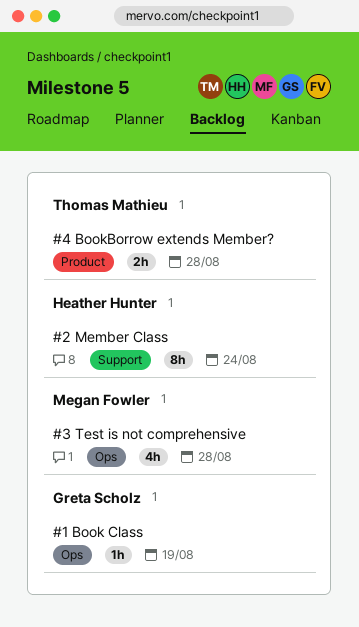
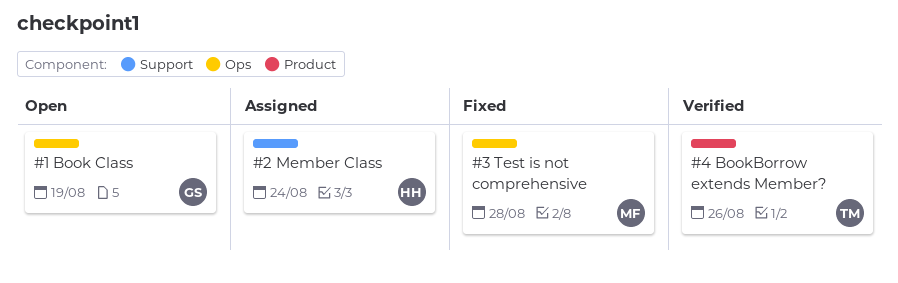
#4 BookBorrow extends Member?, due: Aug 28 -> Aug 26

